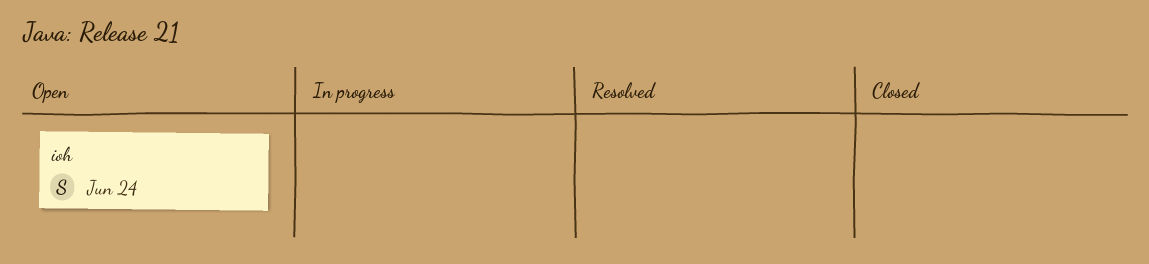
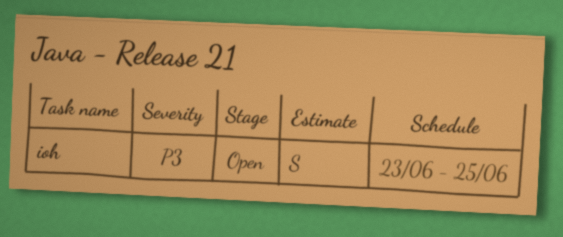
ioh, due: Jun 24 -> Jun 25

